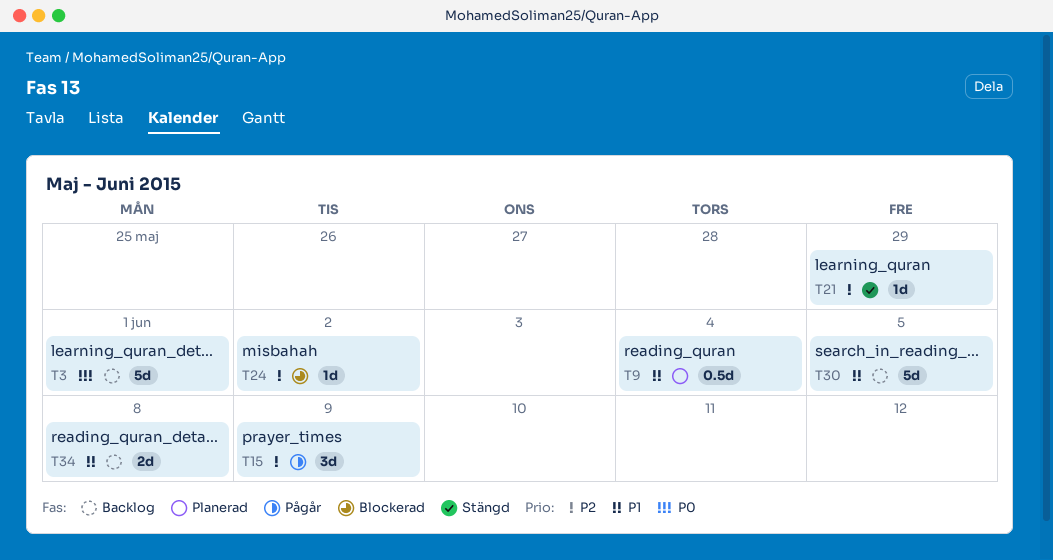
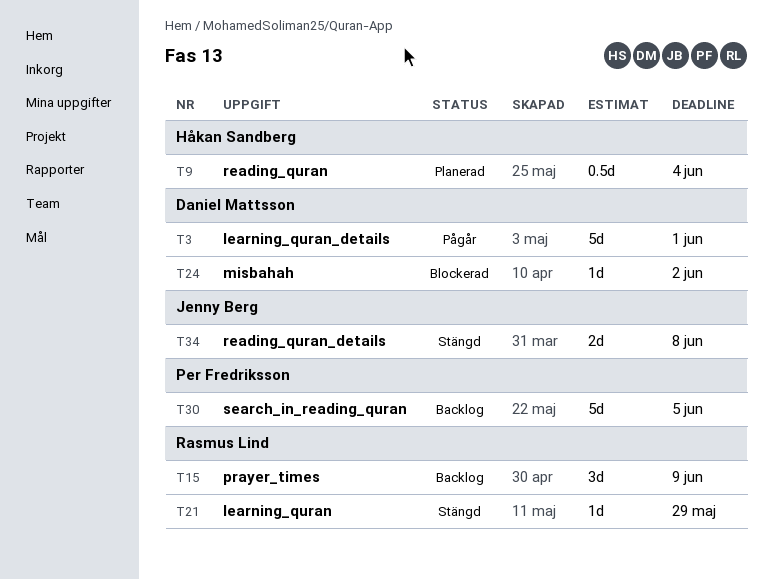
T3, status: Backlog -> Pågår
T15, status: Pågår -> Backlog
T34, status: Backlog -> Stängd

